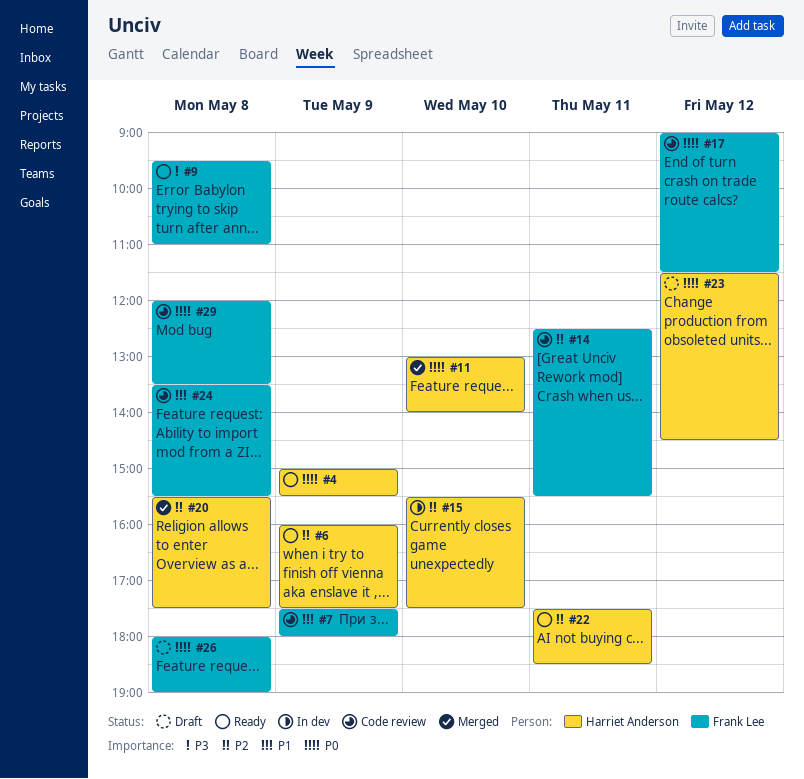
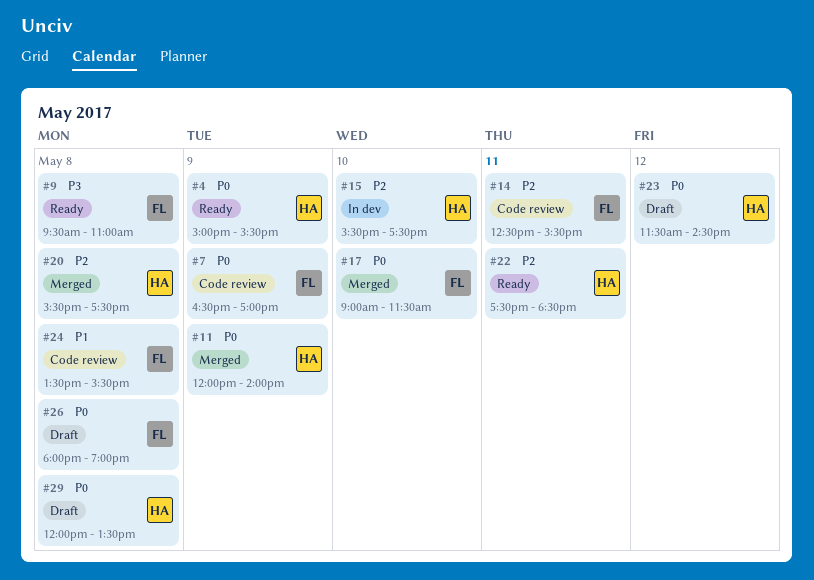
#6: present -> none
#7, priority: P1 -> P0
#7, begins: 17:30 -> 16:30
#7, ends: 18:00 -> 17:00
#11, day: May 10 -> May 9
#11, begins: 13:00 -> 12:00
#17, status: Code review -> Merged
#17, day: May 12 -> May 10
#29, status: Code review -> Draft
#29, owner: Frank Lee -> Harriet Anderson

